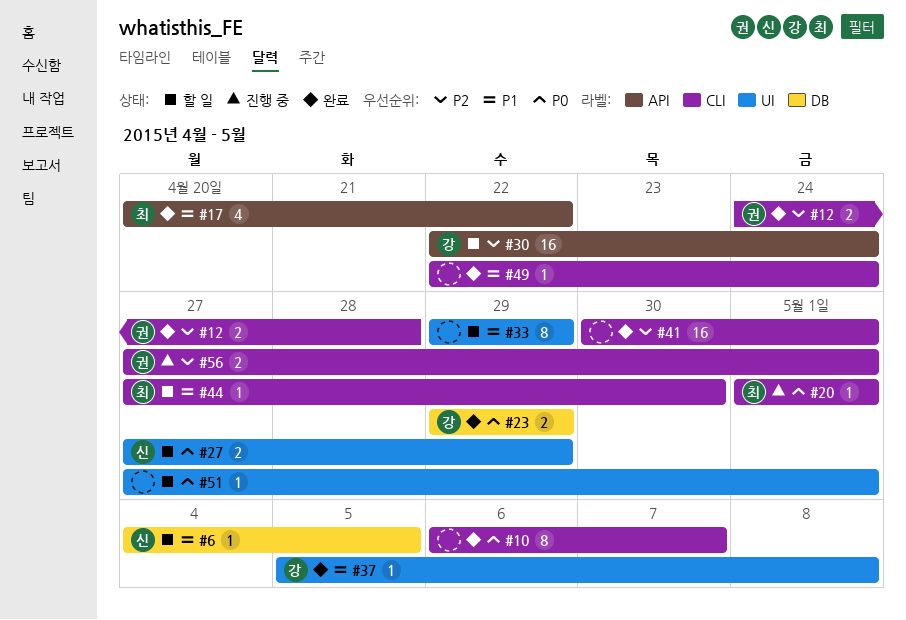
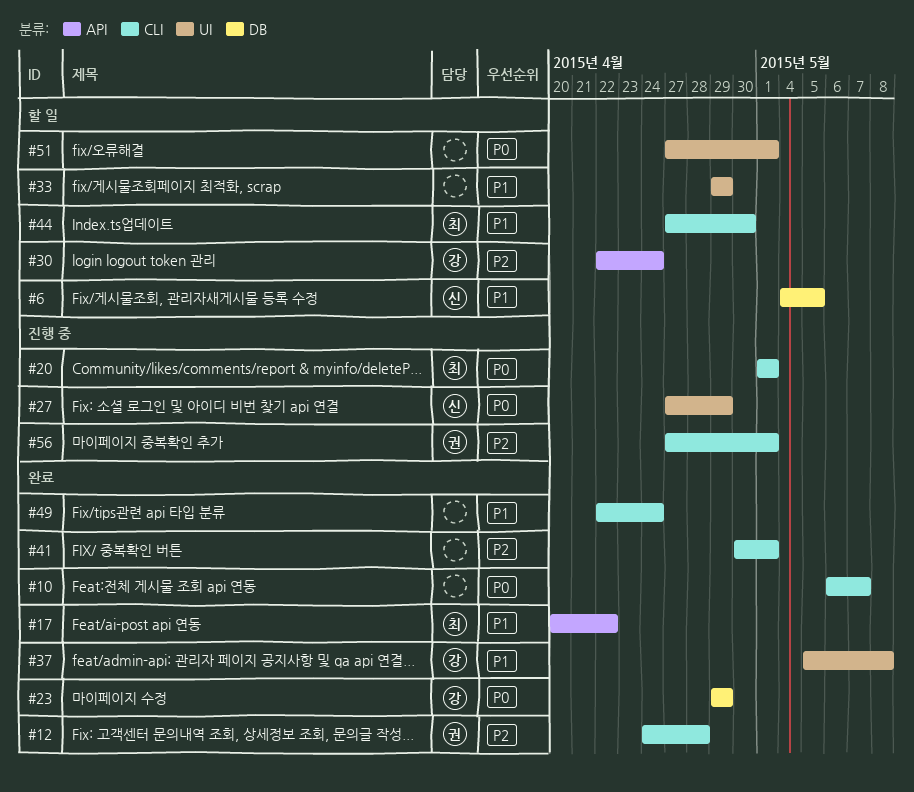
#27, status: 할 일 -> 진행 중

